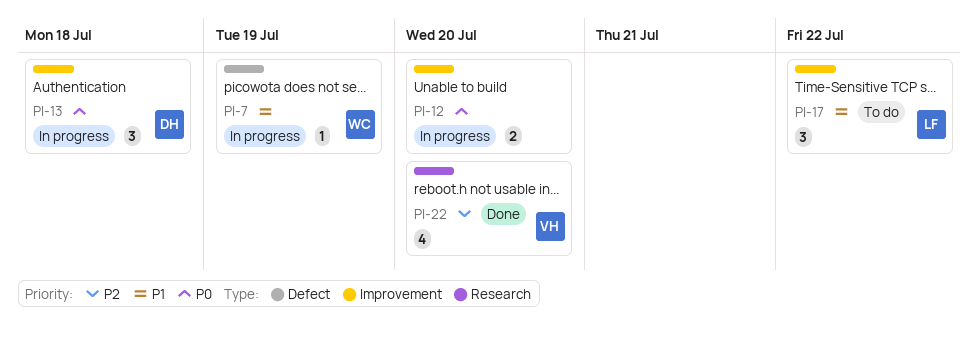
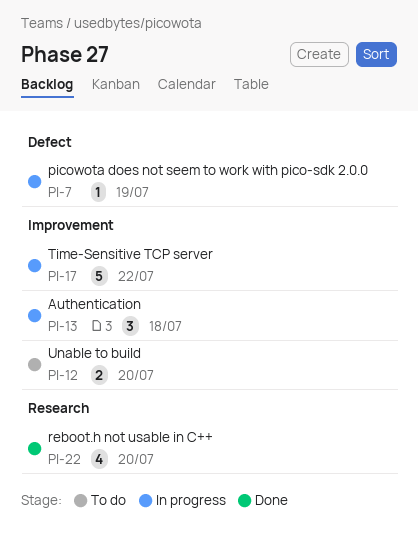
PI-12, status: In progress -> To do
PI-17, status: To do -> In progress
PI-17, estimate: 3 -> 5

